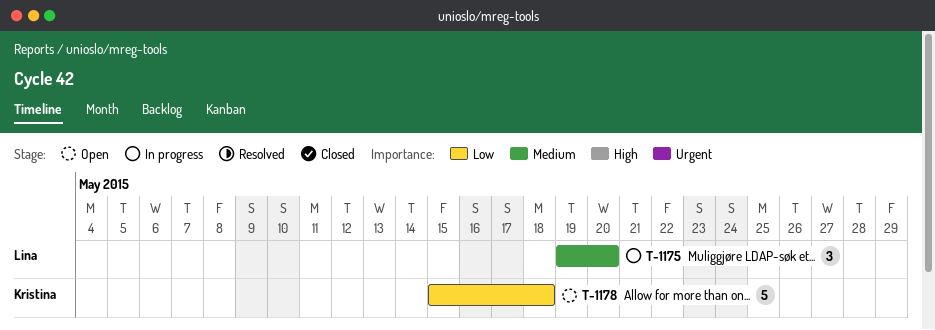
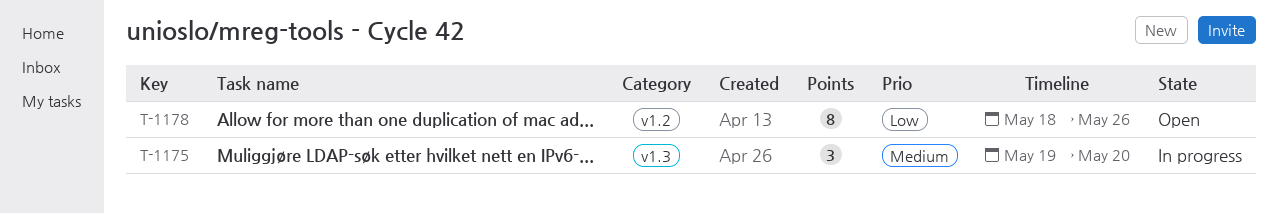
T-1178, estimate: 5 -> 8
T-1178, start: May 15 -> May 18
T-1178, due: May 18 -> May 26

